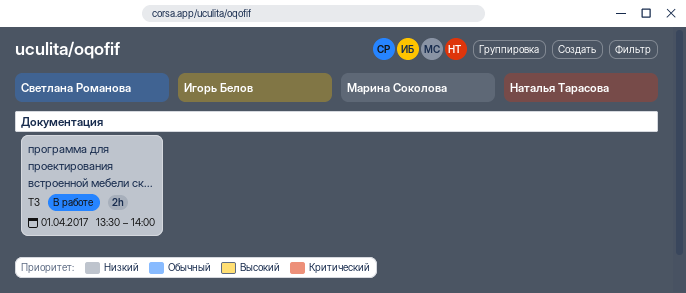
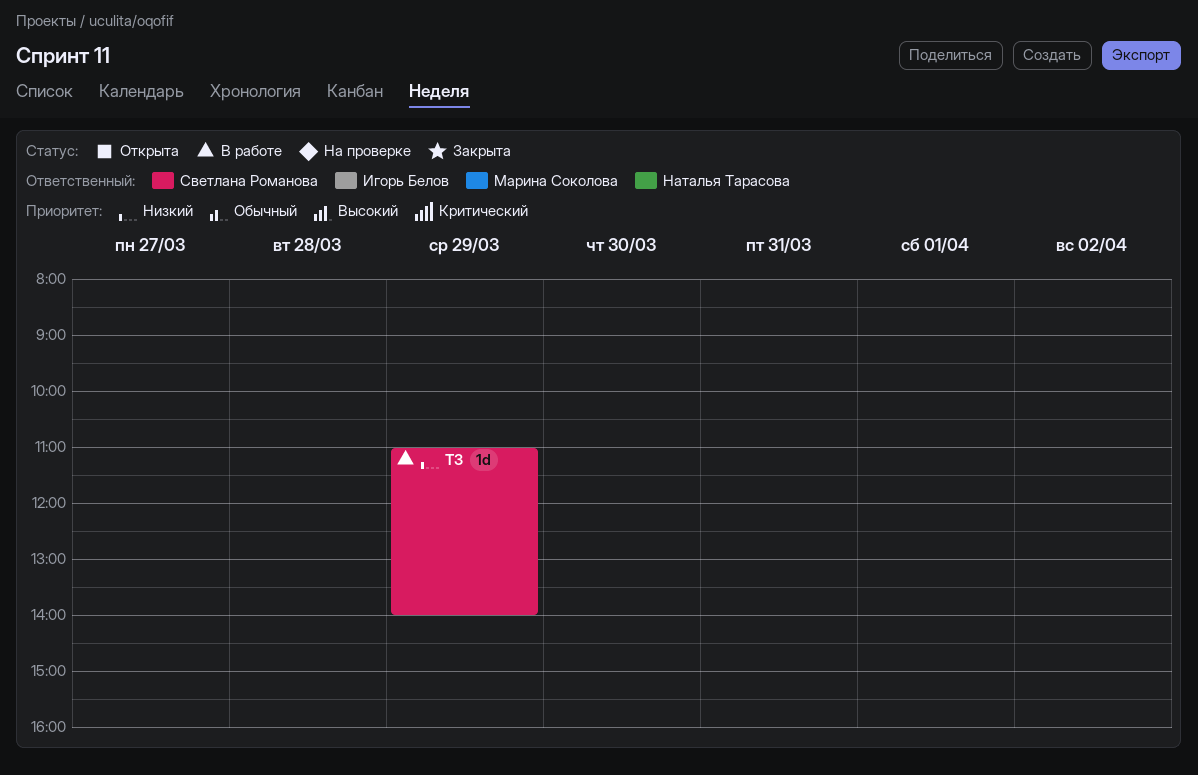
T3, estimate: 2h -> 1d
T3, day: Apr 1 -> Mar 29
T3, begins: 13:30 -> 11:00

